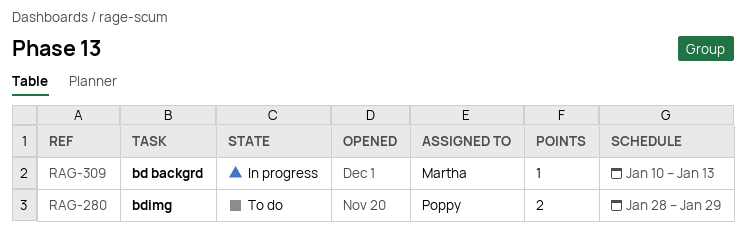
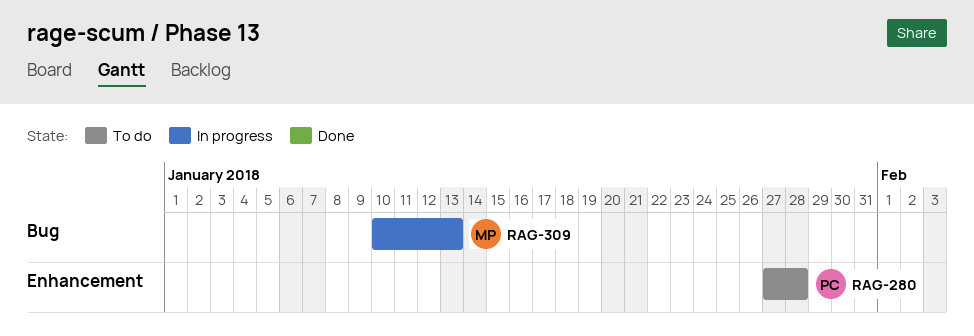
RAG-280, start: Jan 28 -> Jan 27
RAG-280, due: Jan 29 -> Jan 28

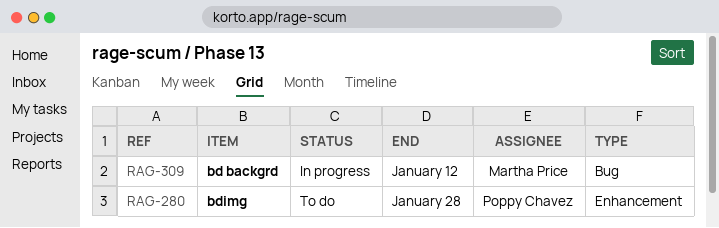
RAG-309, due: Jan 13 -> Jan 12

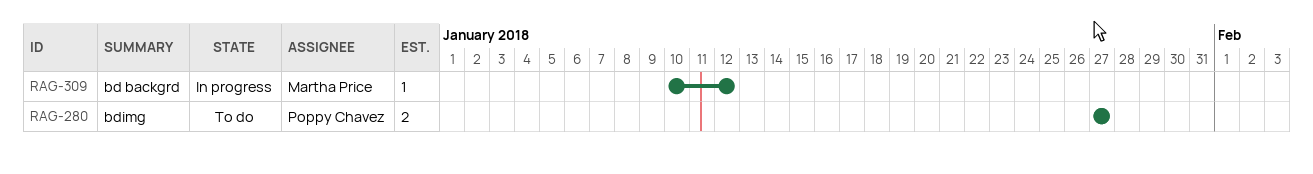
RAG-280, due: Jan 28 -> Jan 27

